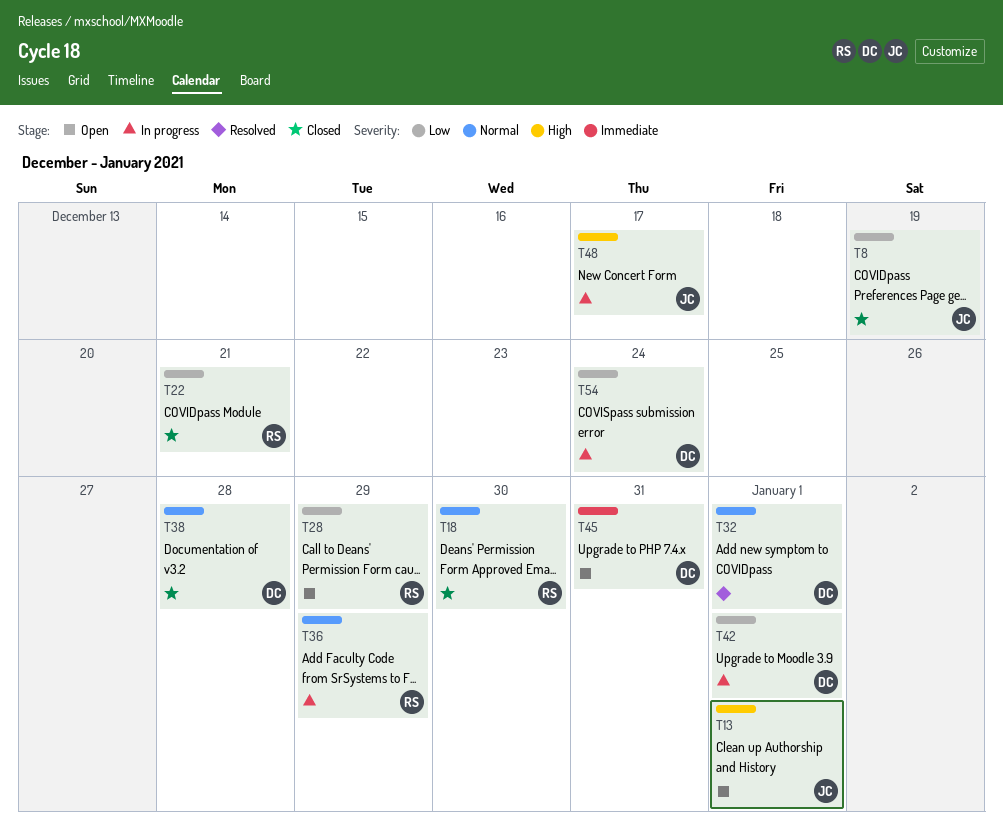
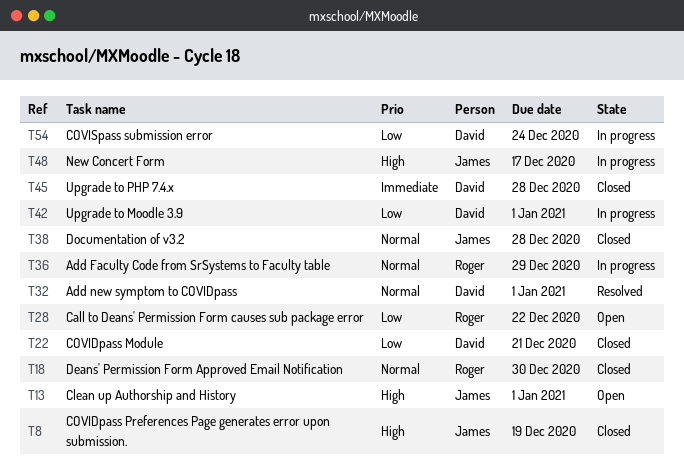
T8, priority: Low -> High
T22, owner: Roger -> David
T28, due: Dec 29 -> Dec 22
T38, owner: David -> James
T45, status: Open -> Closed
T45, due: Dec 31 -> Dec 28

